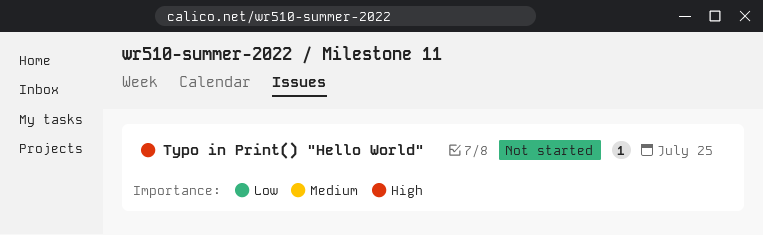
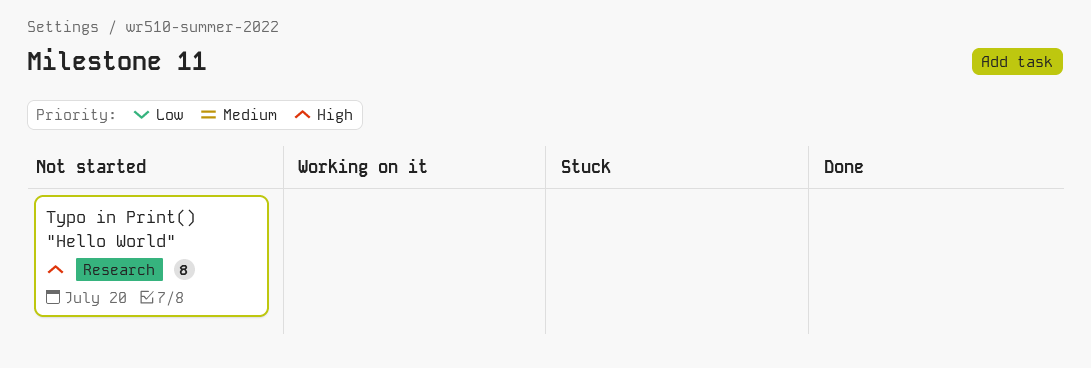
Typo in Print() "Hello World", estimate: 1 -> 8
Typo in Print() "Hello World", due: Jul 25 -> Jul 20

